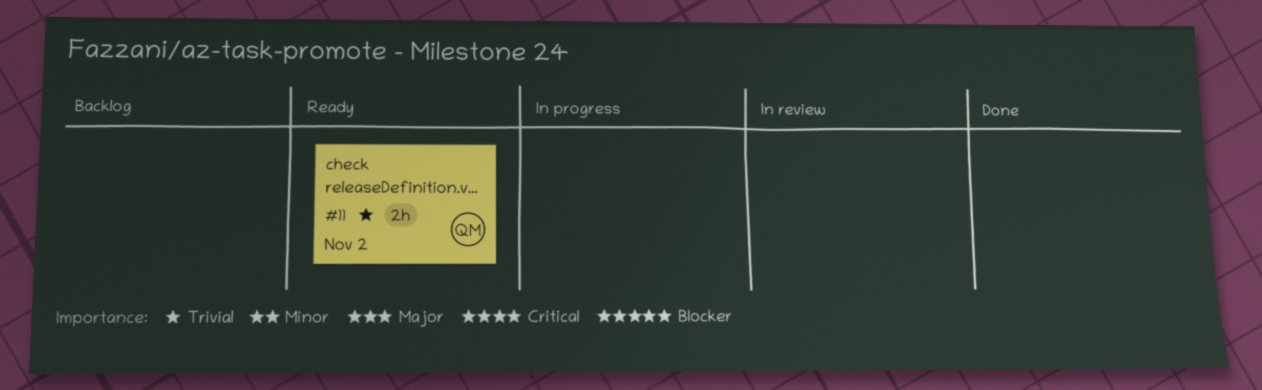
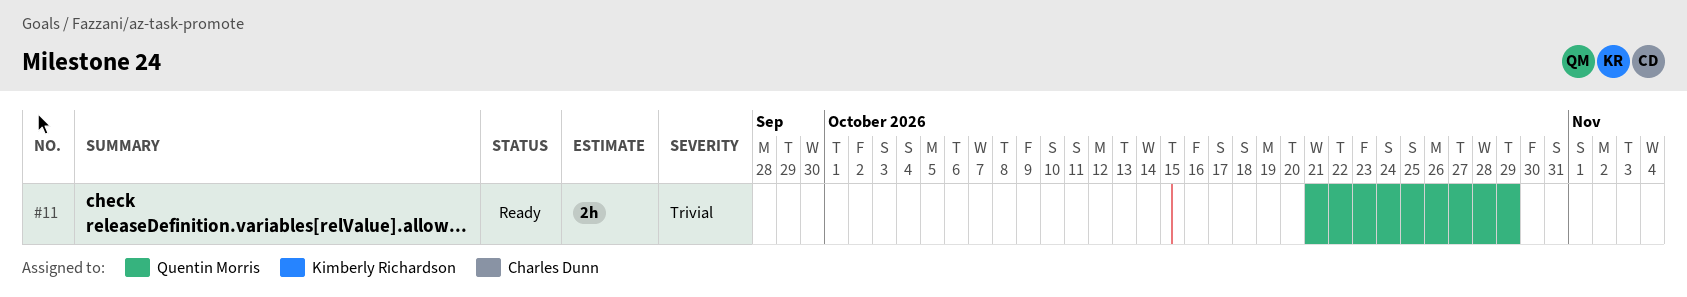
#11, due: Nov 2 -> Oct 29

